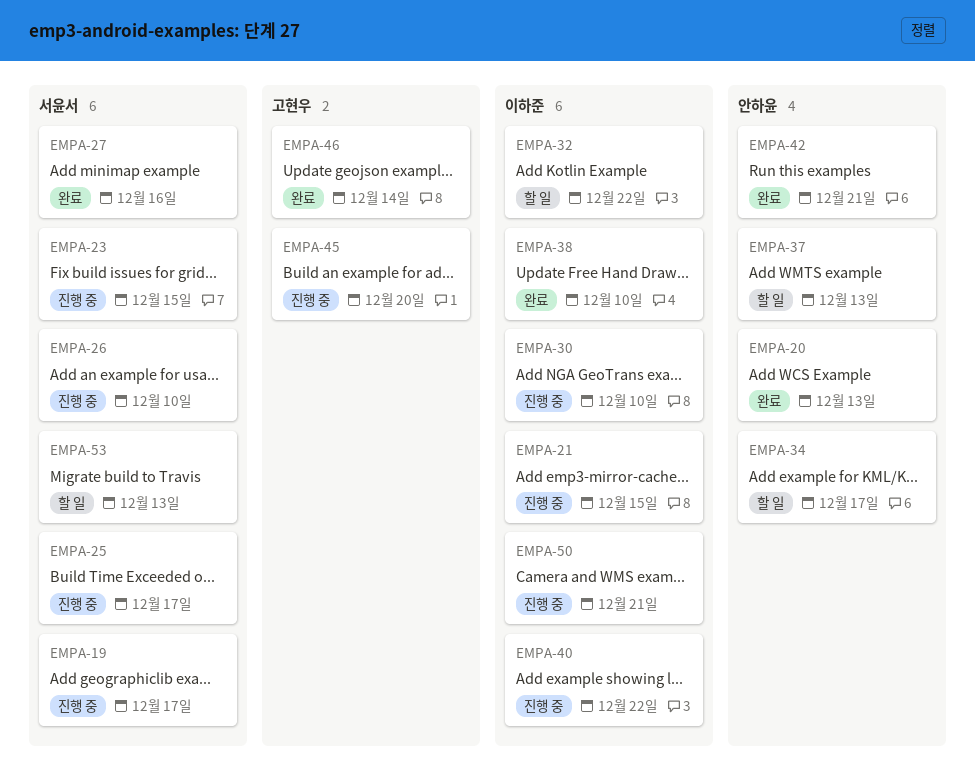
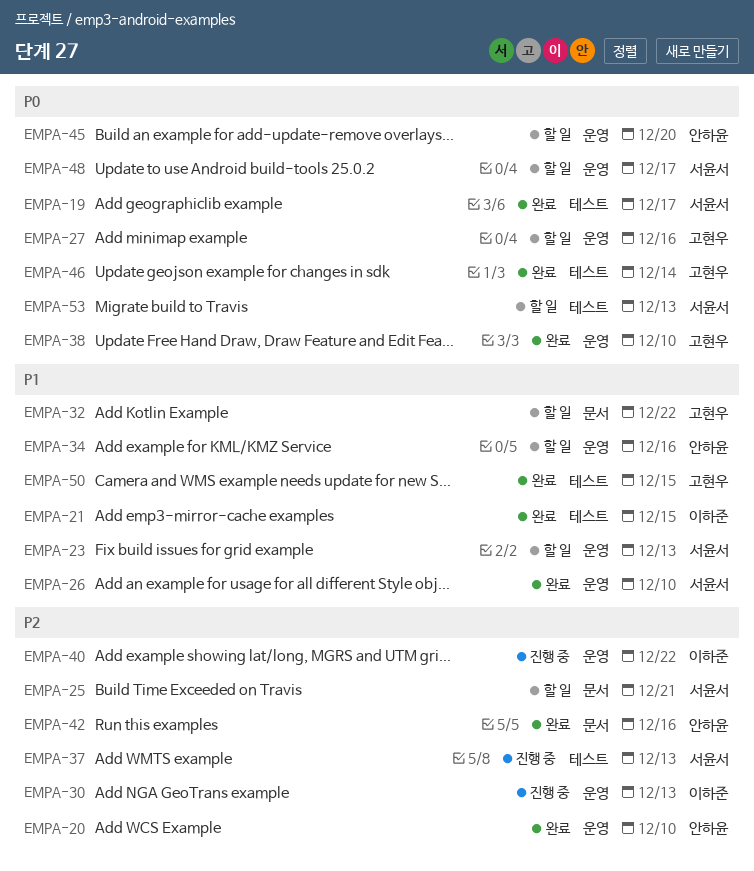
EMPA-19, status: 진행 중 -> 완료
EMPA-20, due: Dec 13 -> Dec 10
EMPA-21, status: 진행 중 -> 완료
EMPA-23, status: 진행 중 -> 할 일
EMPA-23, due: Dec 15 -> Dec 13
EMPA-25, status: 진행 중 -> 할 일
EMPA-25, due: Dec 17 -> Dec 21
EMPA-26, status: 진행 중 -> 완료
EMPA-27, status: 완료 -> 할 일
EMPA-27, owner: 서윤서 -> 고현우
EMPA-30, due: Dec 10 -> Dec 13
EMPA-32, owner: 이하준 -> 고현우
EMPA-34, due: Dec 17 -> Dec 16
EMPA-37, status: 할 일 -> 진행 중
EMPA-37, owner: 안하윤 -> 서윤서
EMPA-38, owner: 이하준 -> 고현우
EMPA-42, due: Dec 21 -> Dec 16
EMPA-45, status: 진행 중 -> 할 일
EMPA-45, owner: 고현우 -> 안하윤
EMPA-48: none -> present
EMPA-50, status: 진행 중 -> 완료
EMPA-50, owner: 이하준 -> 고현우
EMPA-50, due: Dec 21 -> Dec 15

